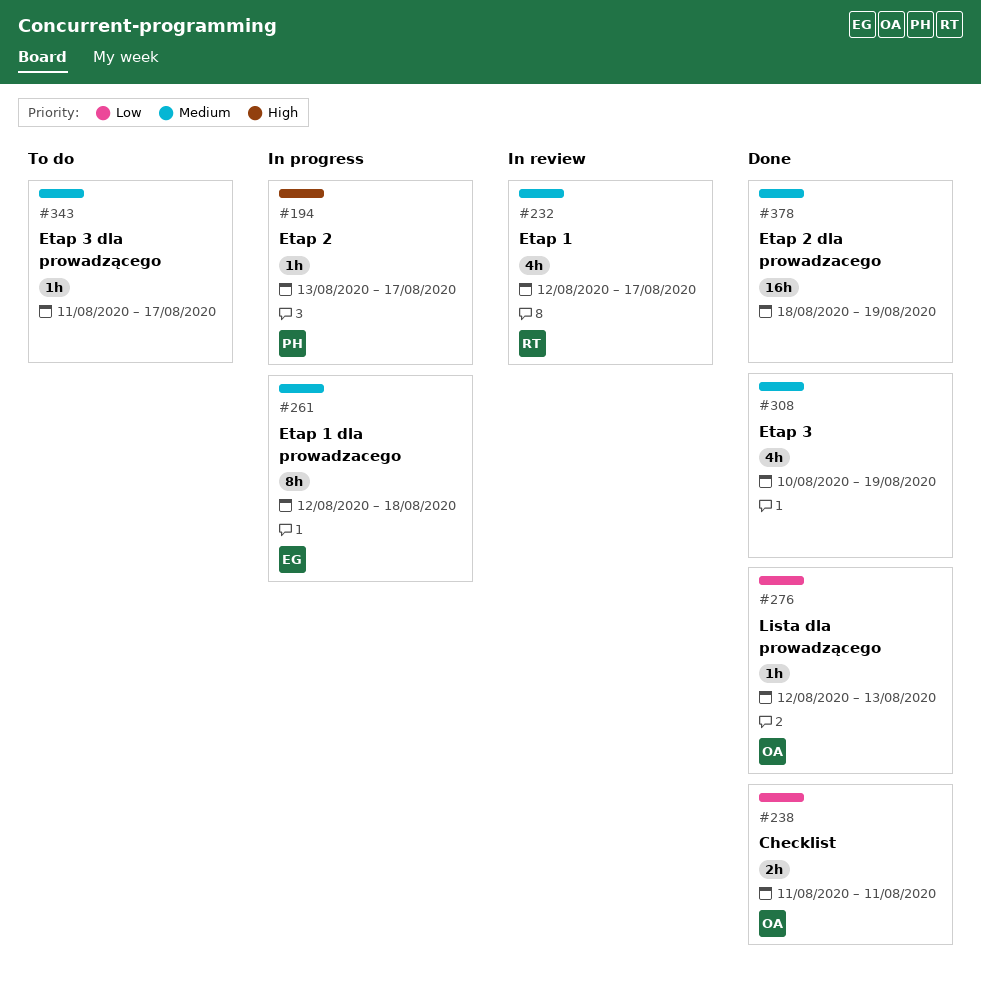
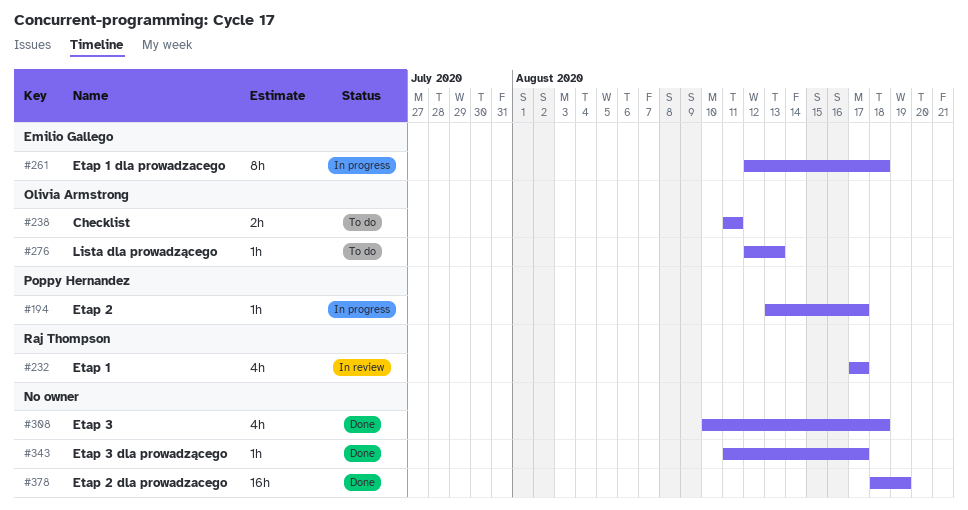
#232, start: Aug 12 -> Aug 17
#238, status: Done -> To do
#276, status: Done -> To do
#308, due: Aug 19 -> Aug 18
#343, status: To do -> Done

